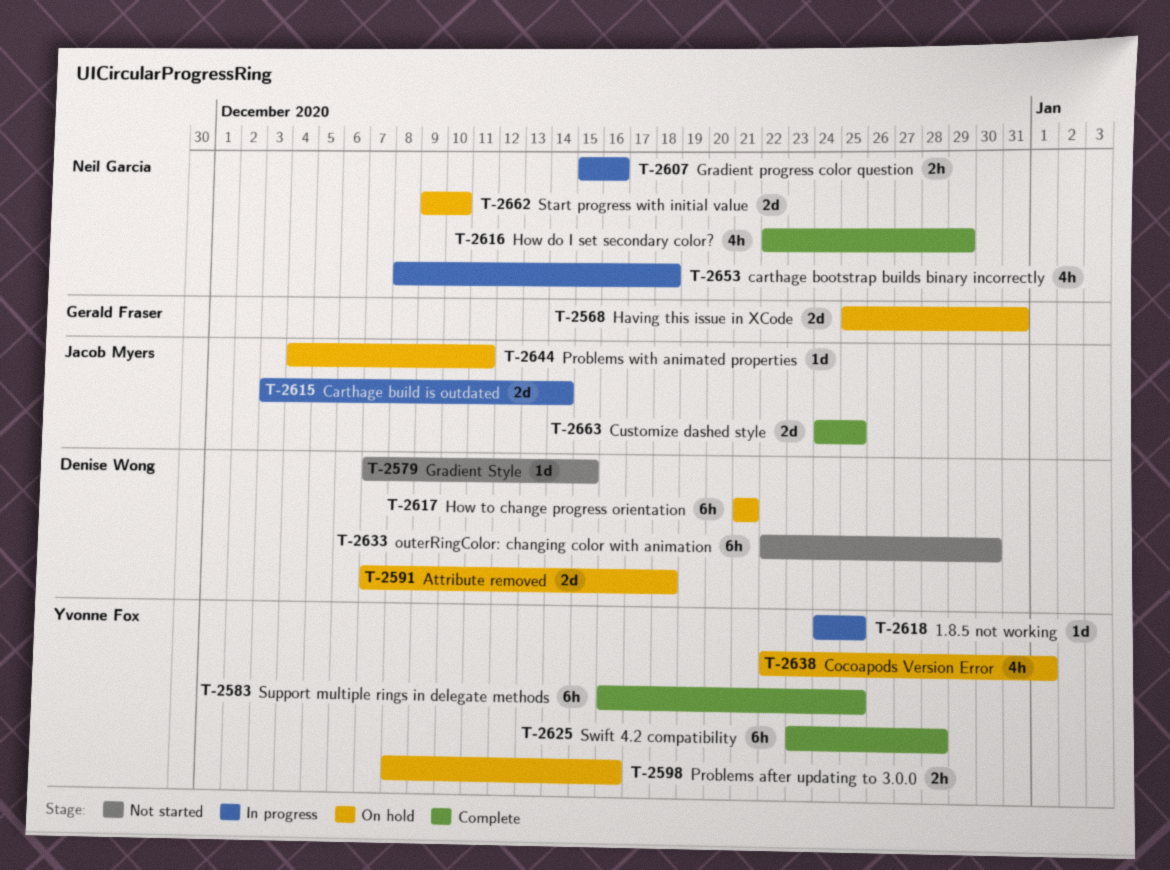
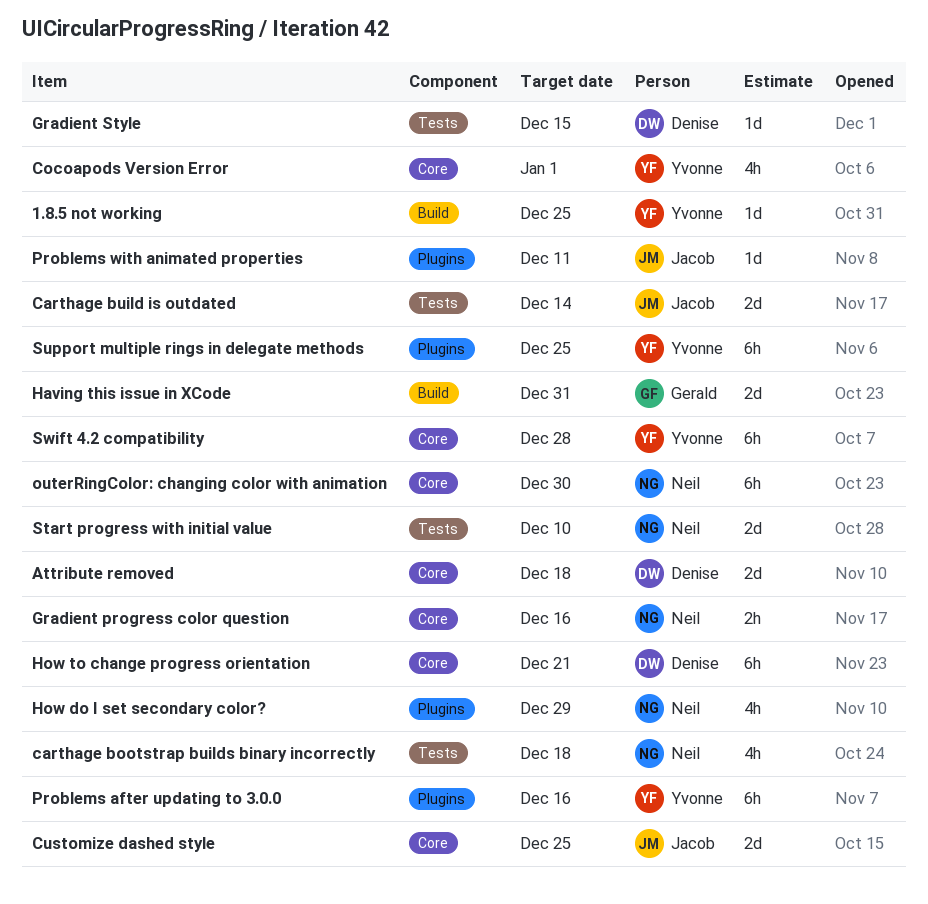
outerRingColor: changing color with animation, owner: Denise Wong -> Neil Garcia
Problems after updating to 3.0.0, estimate: 2h -> 6h

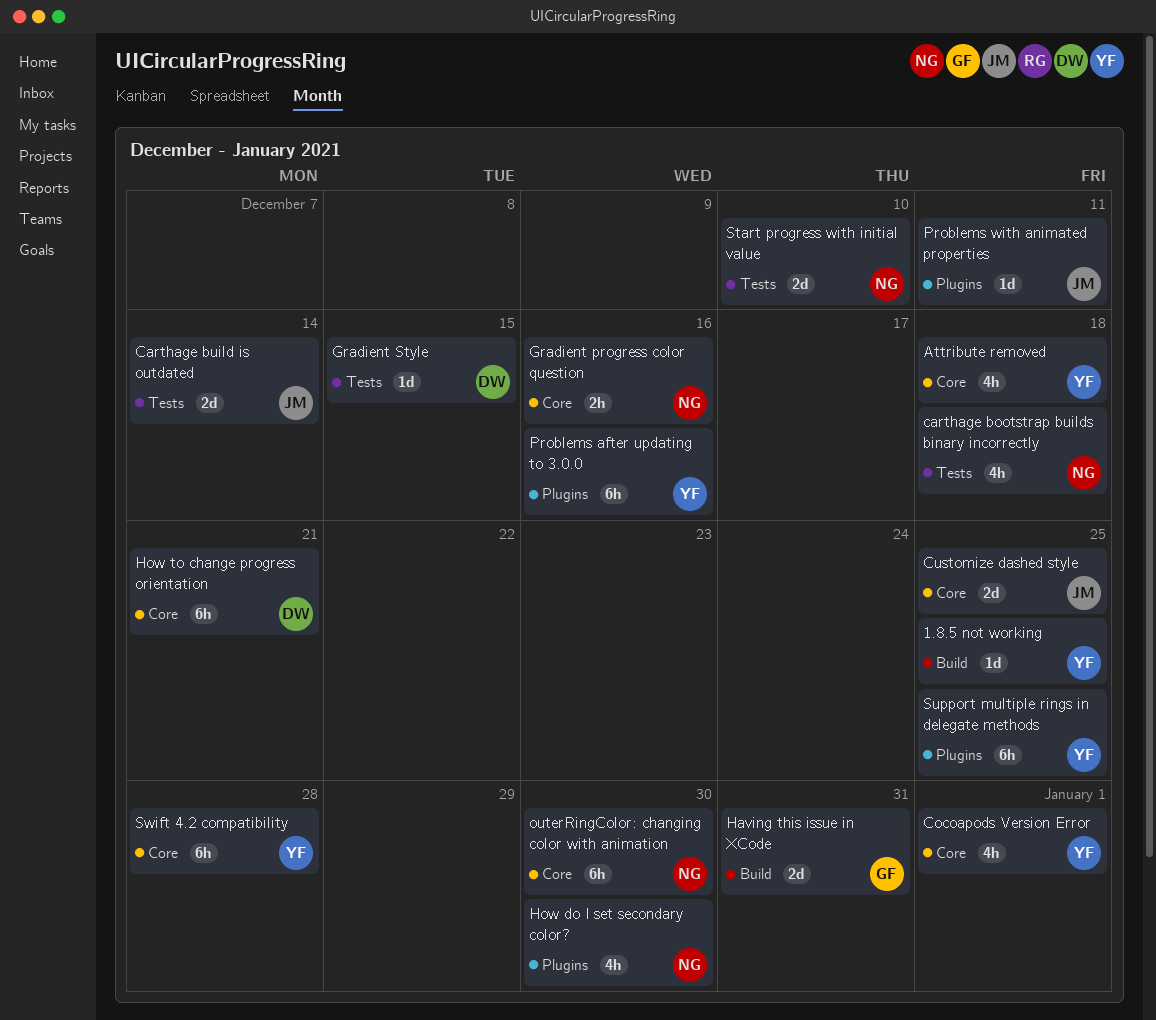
Attribute removed, owner: Denise -> Yvonne
Attribute removed, estimate: 2d -> 4h
How do I set secondary color?, due: Dec 29 -> Dec 30

